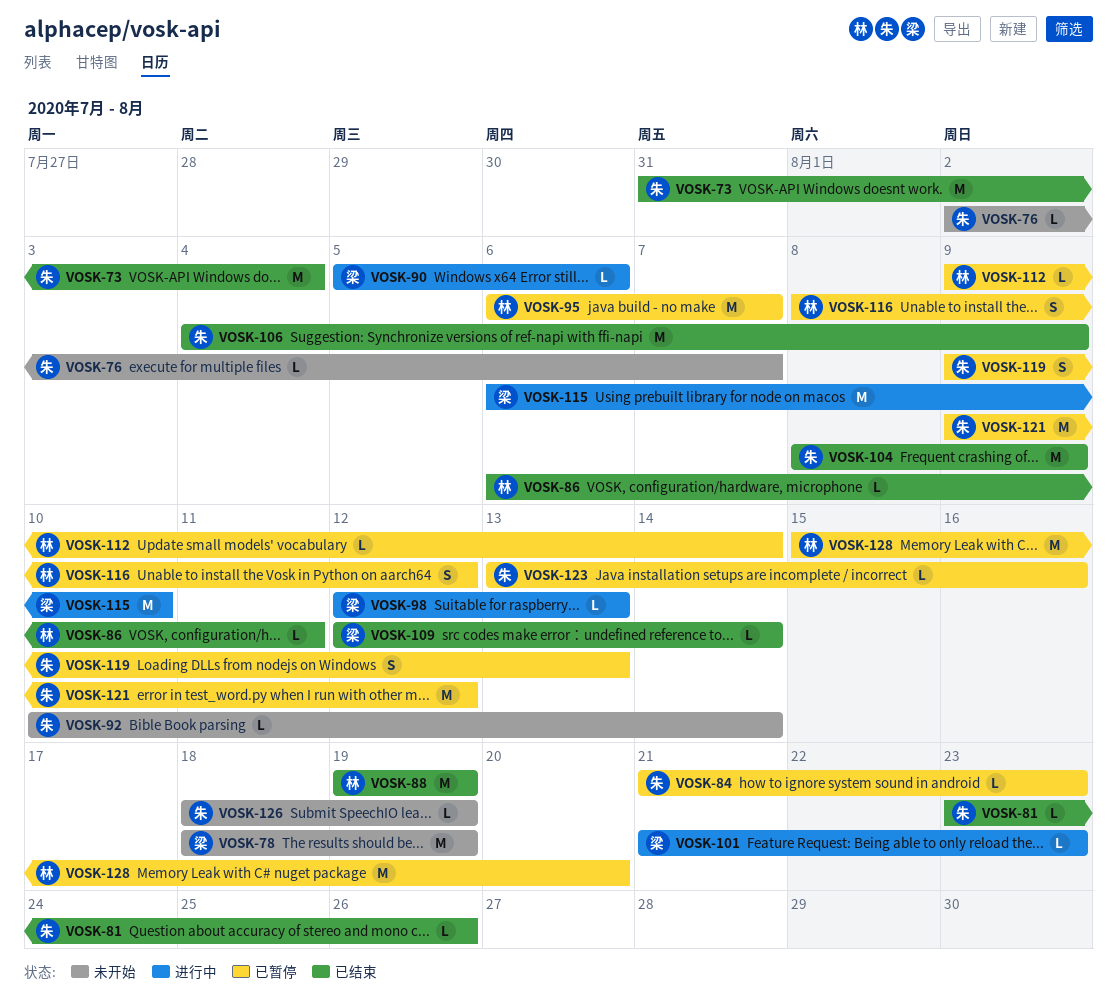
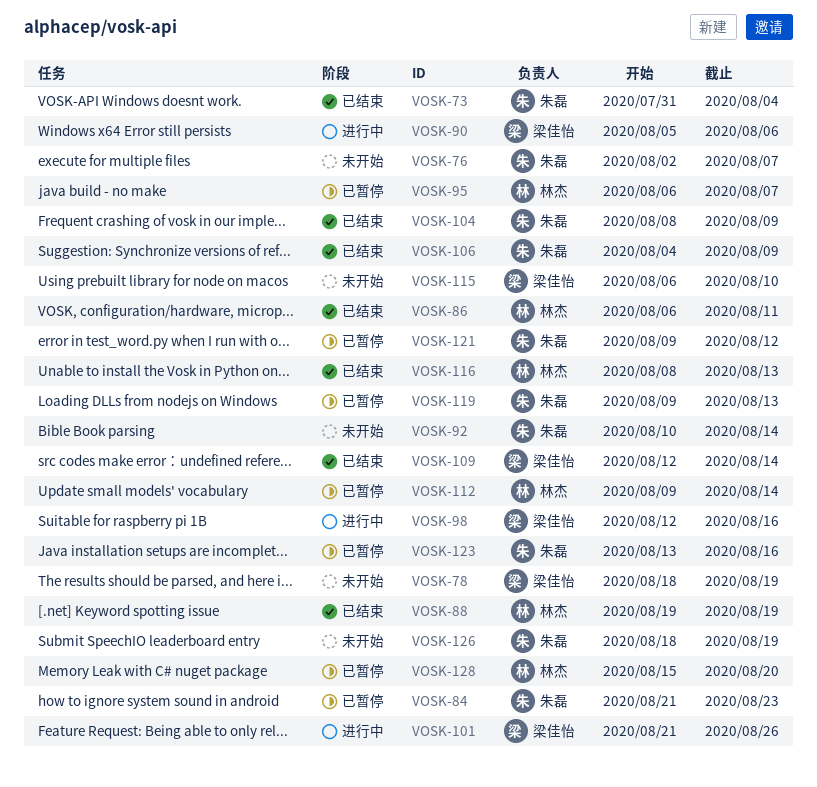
VOSK-81: present -> none
VOSK-98, due: Aug 13 -> Aug 16
VOSK-101, due: Aug 23 -> Aug 26
VOSK-115, status: 进行中 -> 未开始
VOSK-116, status: 已暂停 -> 已结束
VOSK-116, due: Aug 12 -> Aug 13

